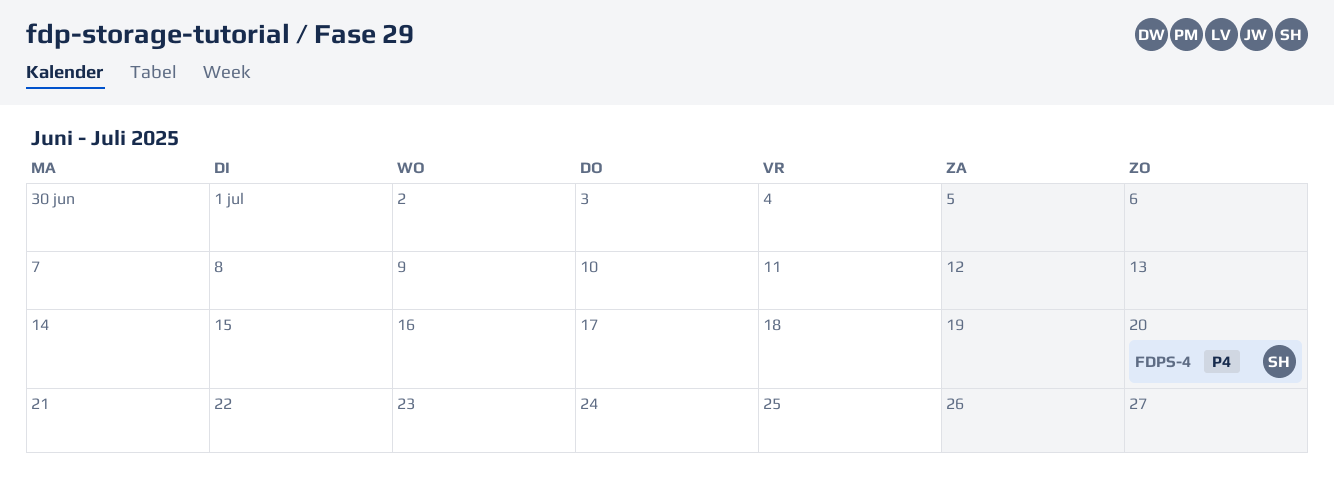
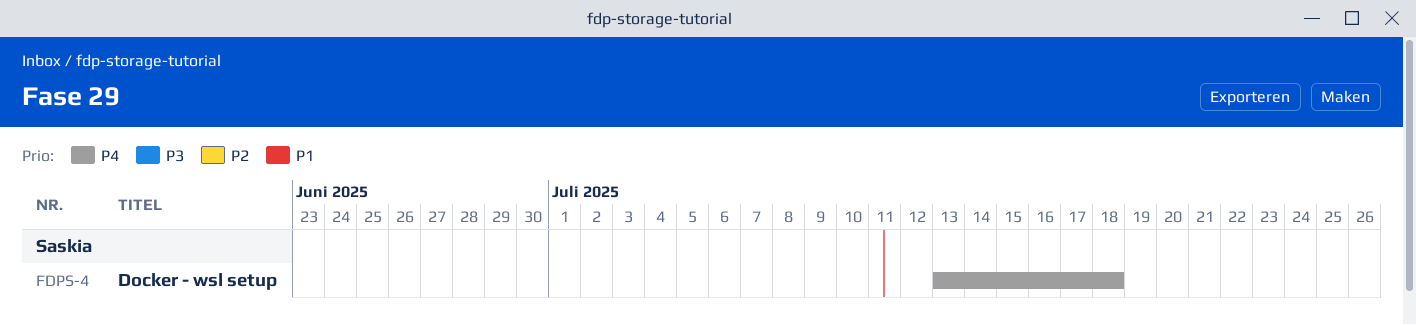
FDPS-4, due: Jul 20 -> Jul 18

